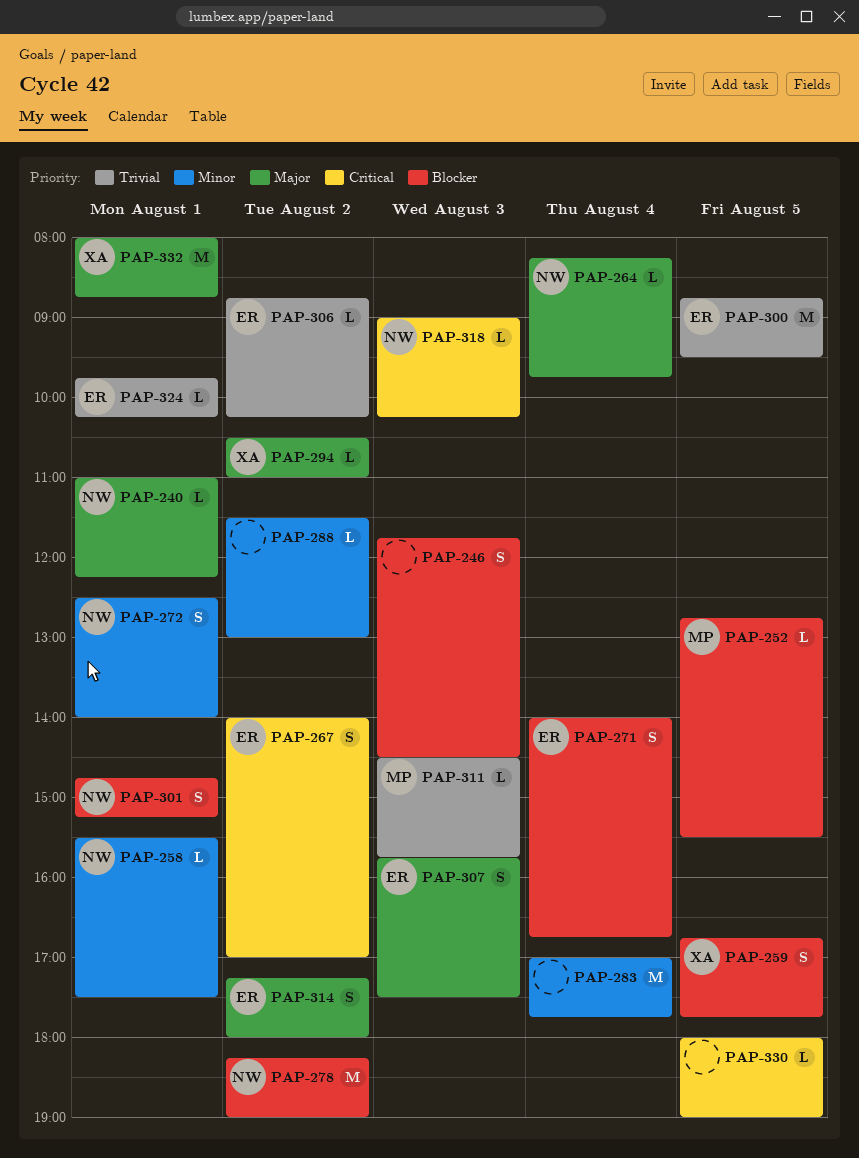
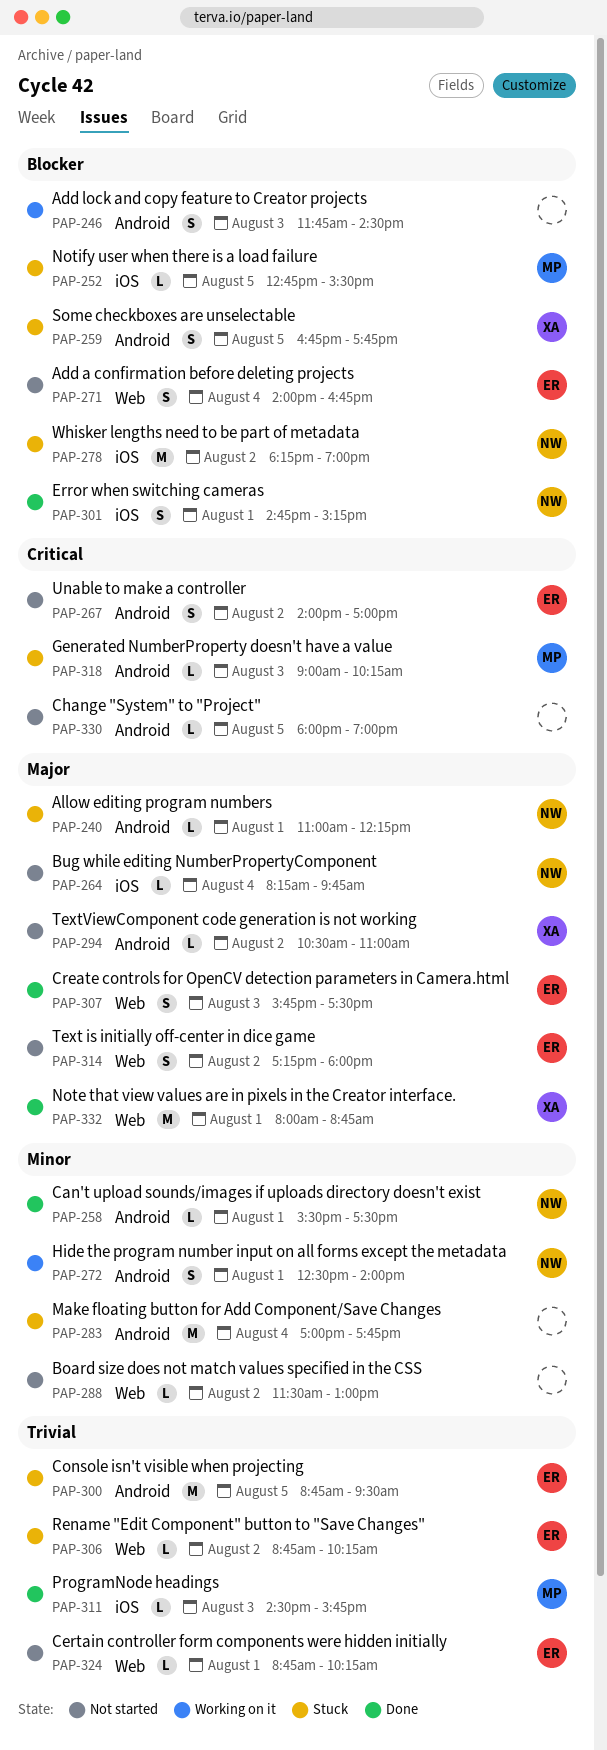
PAP-318, owner: NW -> MP
PAP-324, begins: 09:45 -> 08:45

